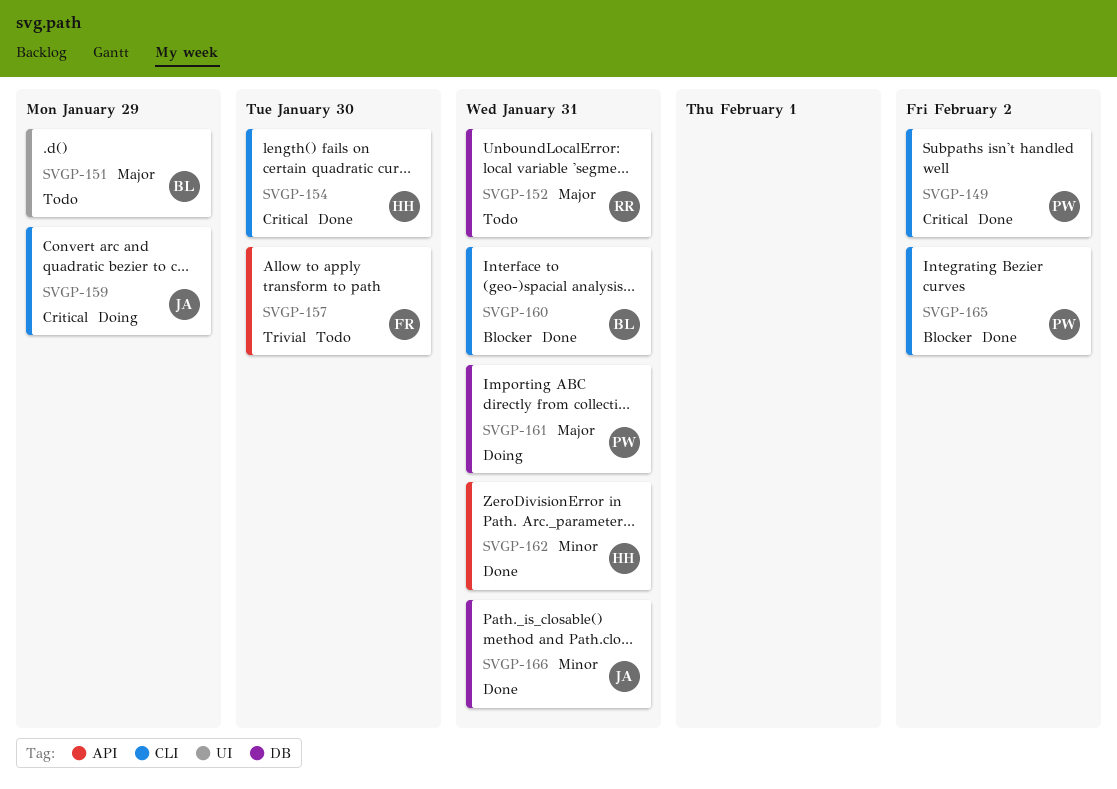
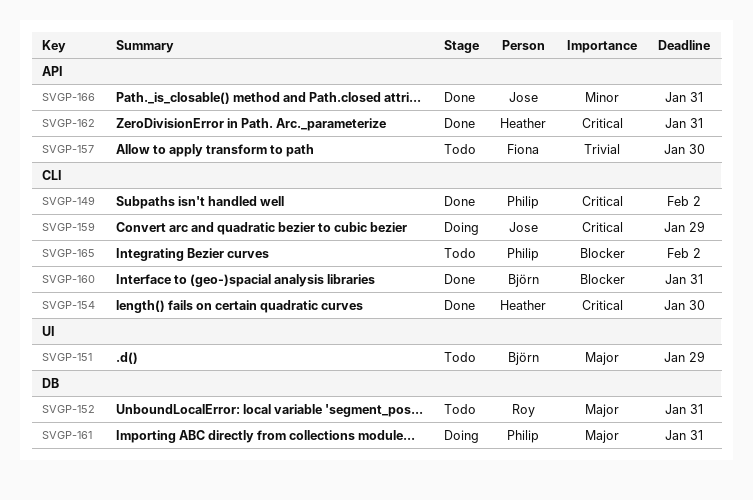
SVGP-162, priority: Minor -> Critical
SVGP-165, status: Done -> Todo
SVGP-166, label: DB -> API

